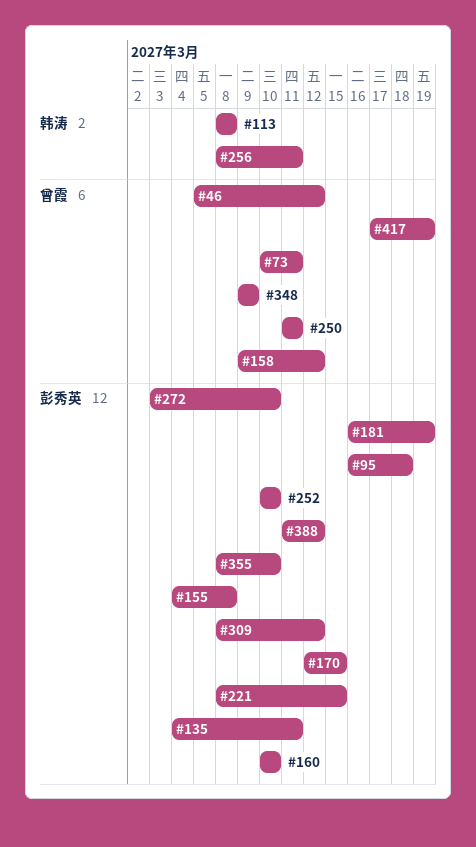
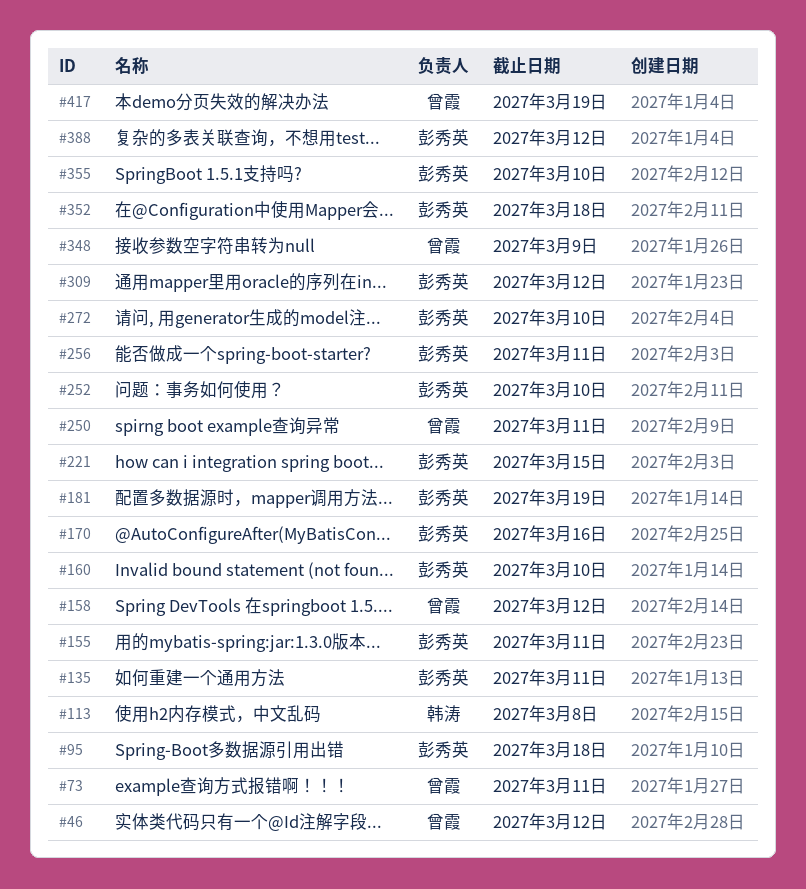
#155, due: Mar 8 -> Mar 11
#170, due: Mar 15 -> Mar 16
#256, owner: 韩涛 -> 彭秀英
#352: none -> present

